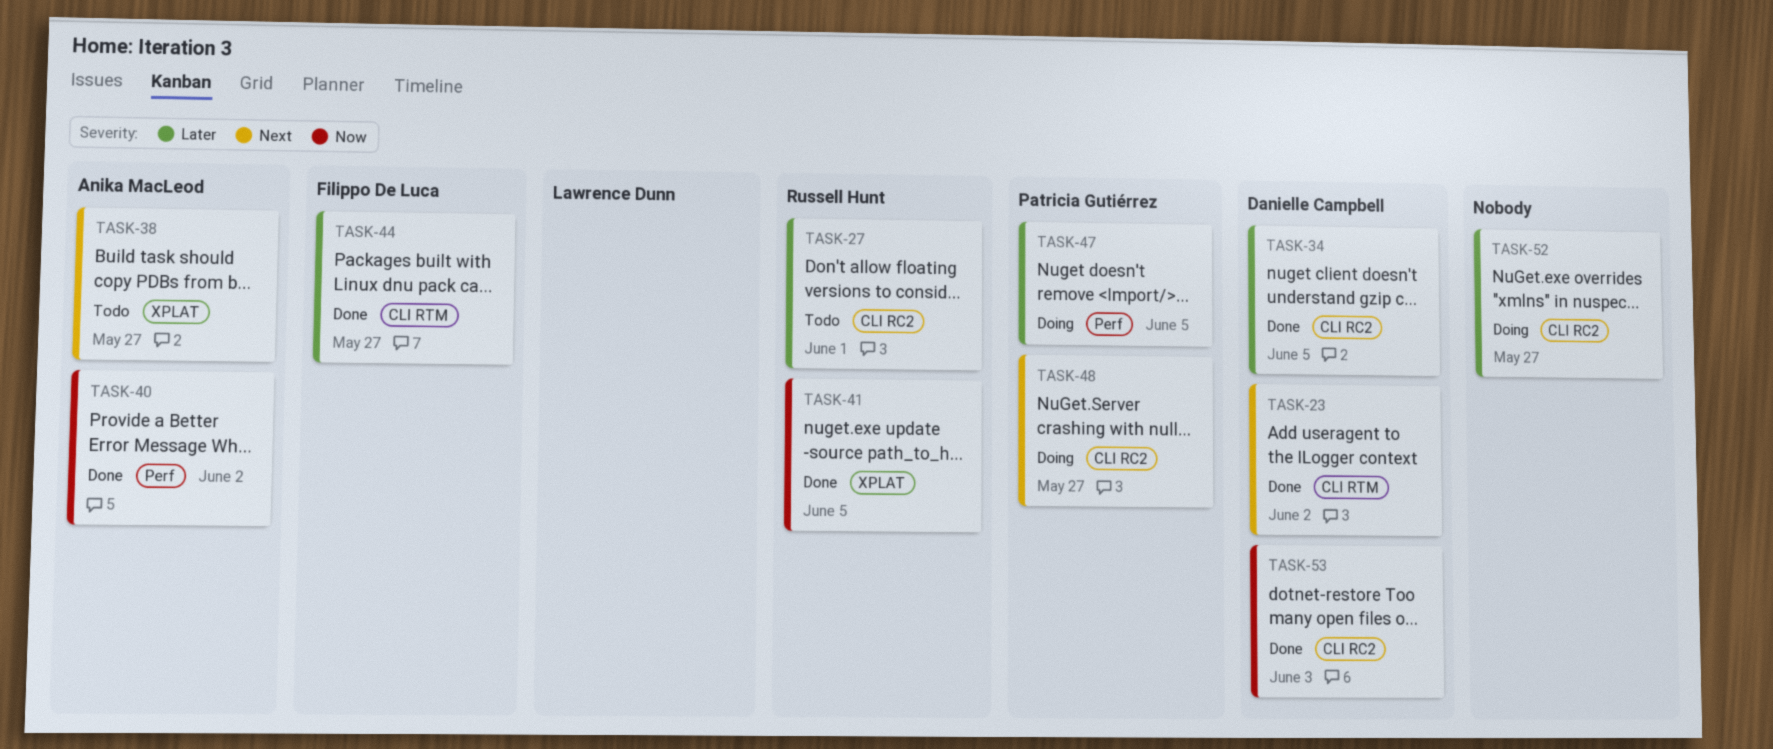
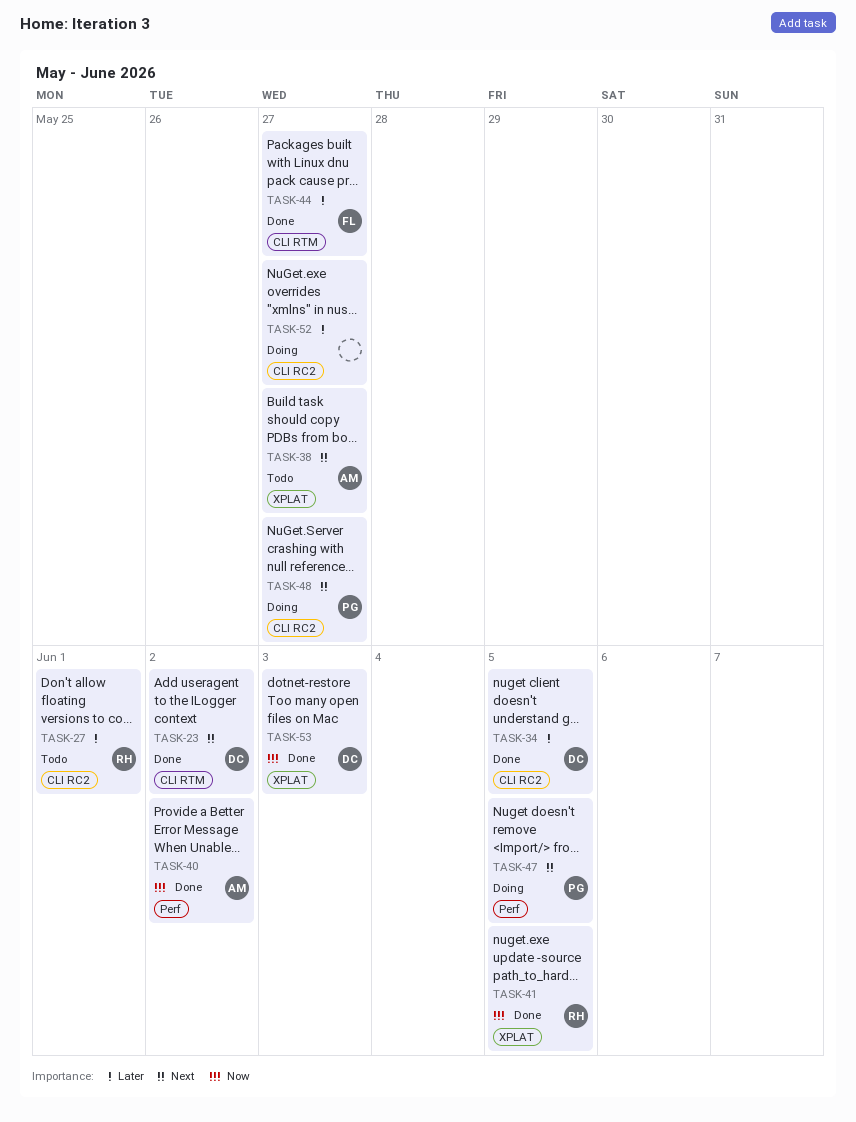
TASK-47, priority: Later -> Next
TASK-53, label: CLI RC2 -> XPLAT

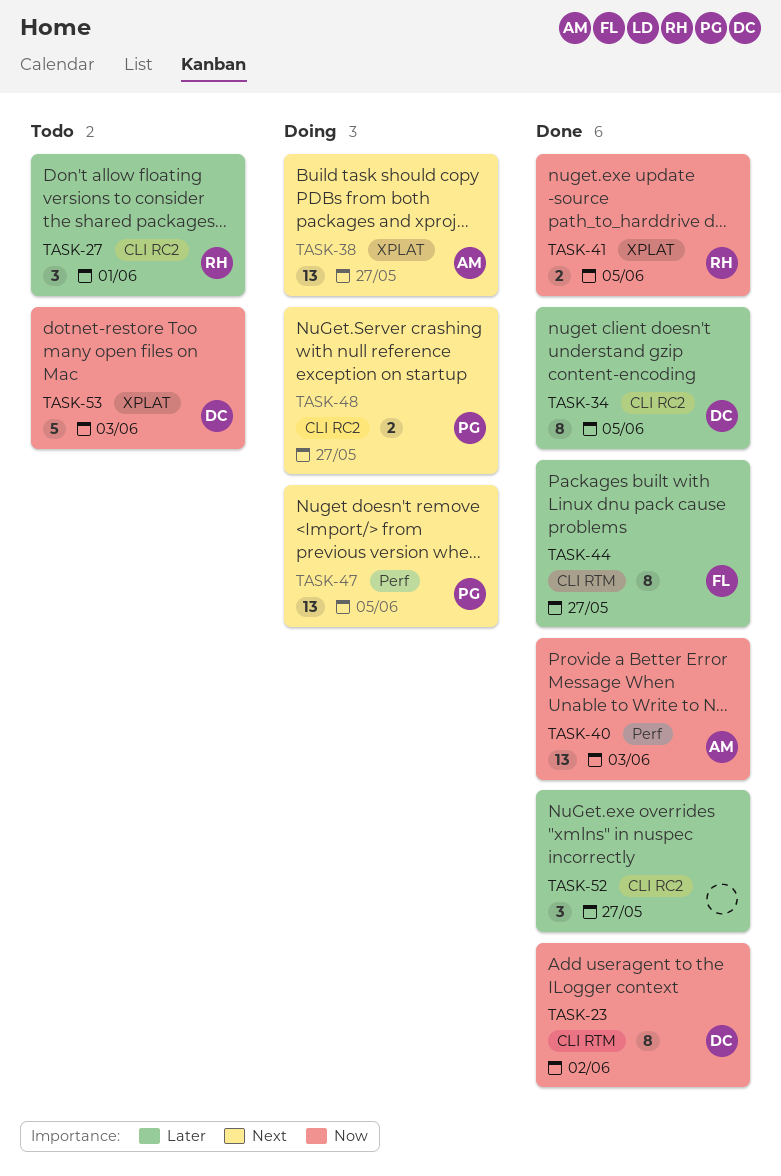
TASK-23, priority: Next -> Now
TASK-38, status: Todo -> Doing
TASK-40, due: Jun 2 -> Jun 3
TASK-52, status: Doing -> Done
TASK-53, status: Done -> Todo

